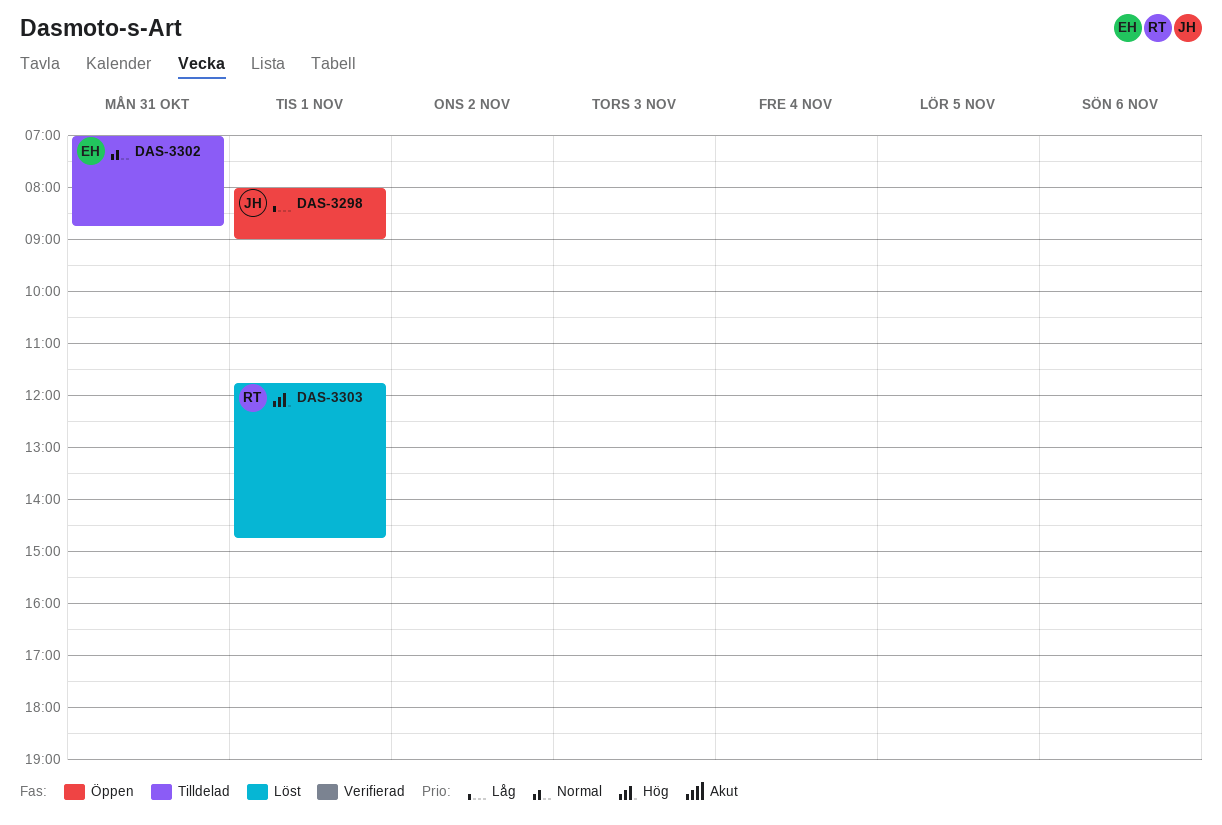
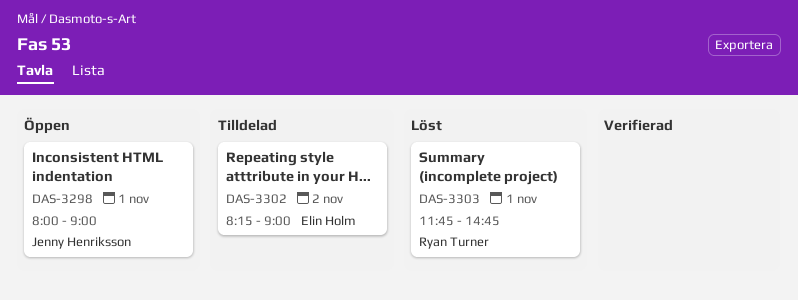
DAS-3302, day: Oct 31 -> Nov 2
DAS-3302, begins: 07:00 -> 08:15
DAS-3302, ends: 08:45 -> 09:00

